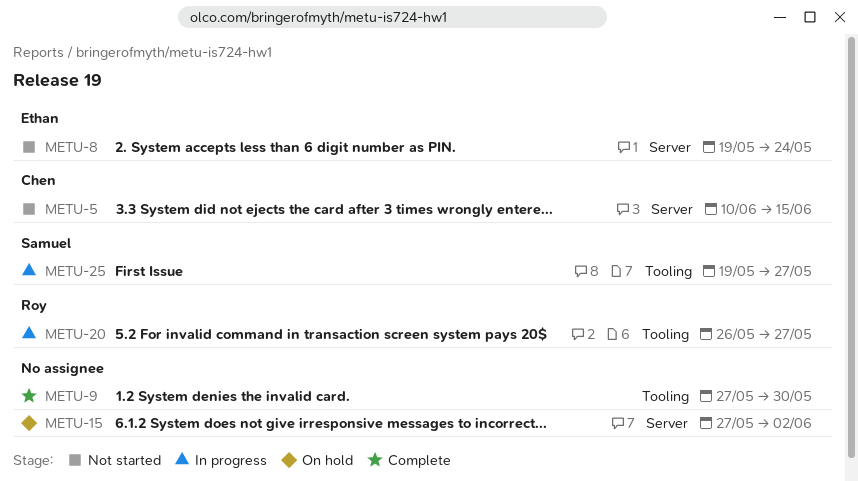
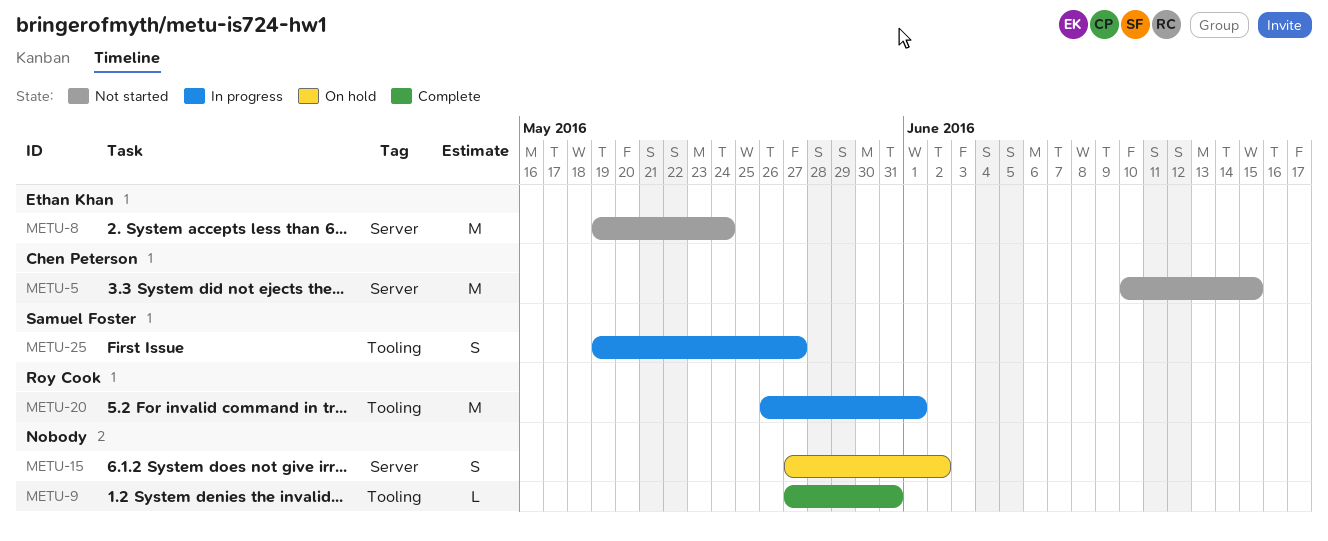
METU-9, due: May 30 -> May 31
METU-20, due: May 27 -> Jun 1

